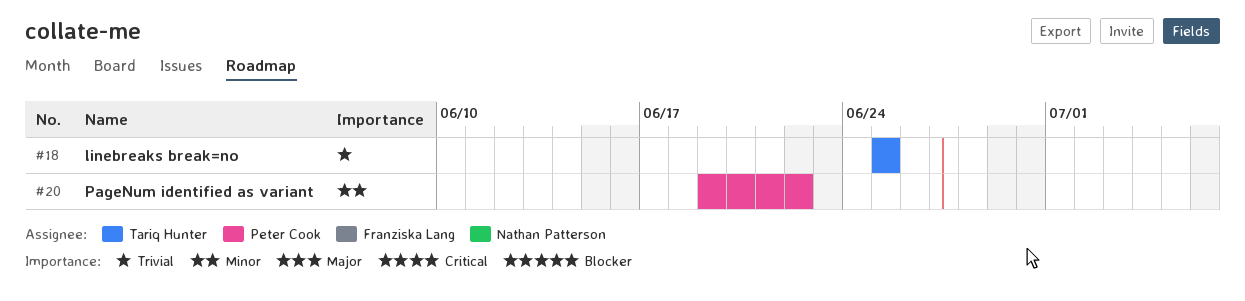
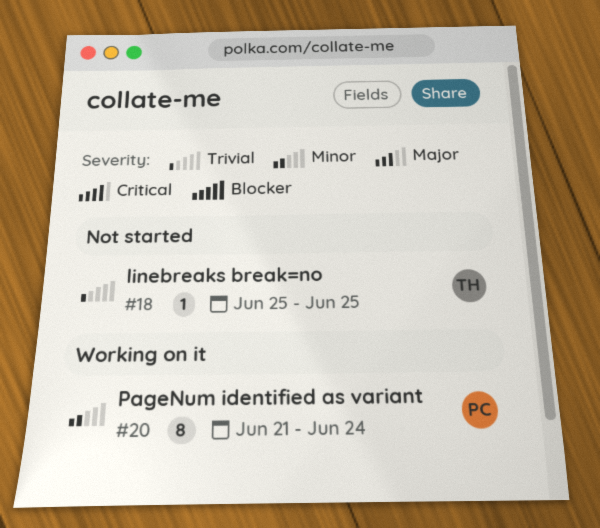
#20, start: Jun 19 -> Jun 21
#20, due: Jun 22 -> Jun 24

